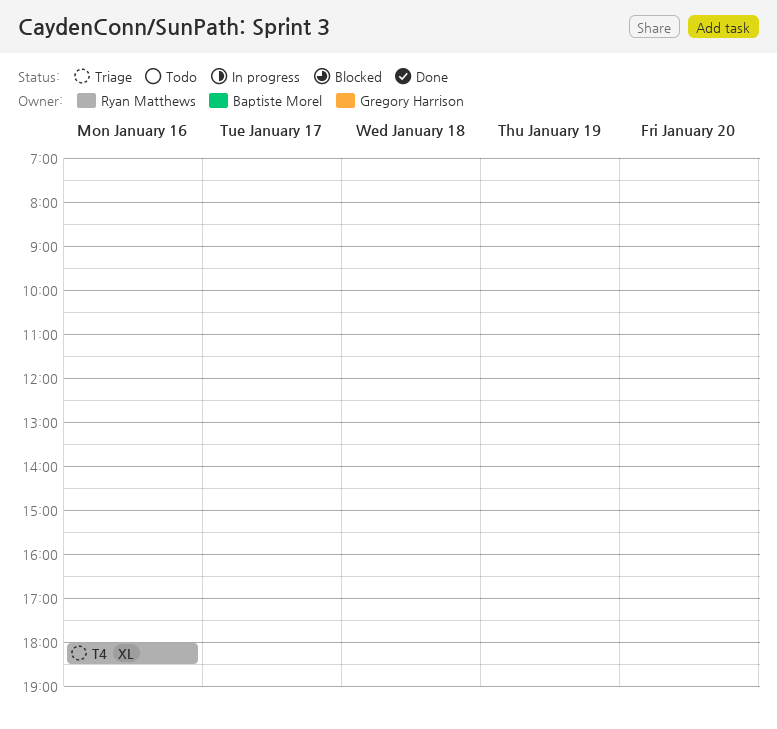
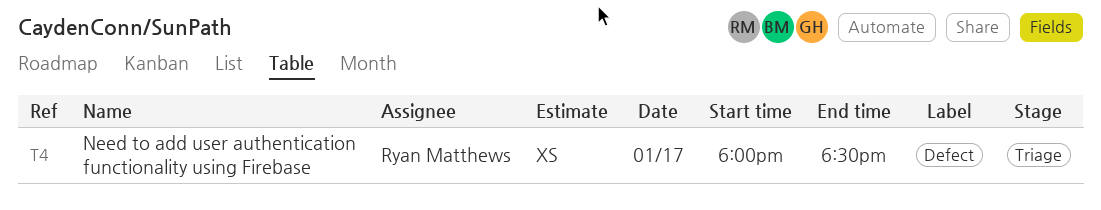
T4, estimate: XL -> XS
T4, day: Jan 16 -> Jan 17

